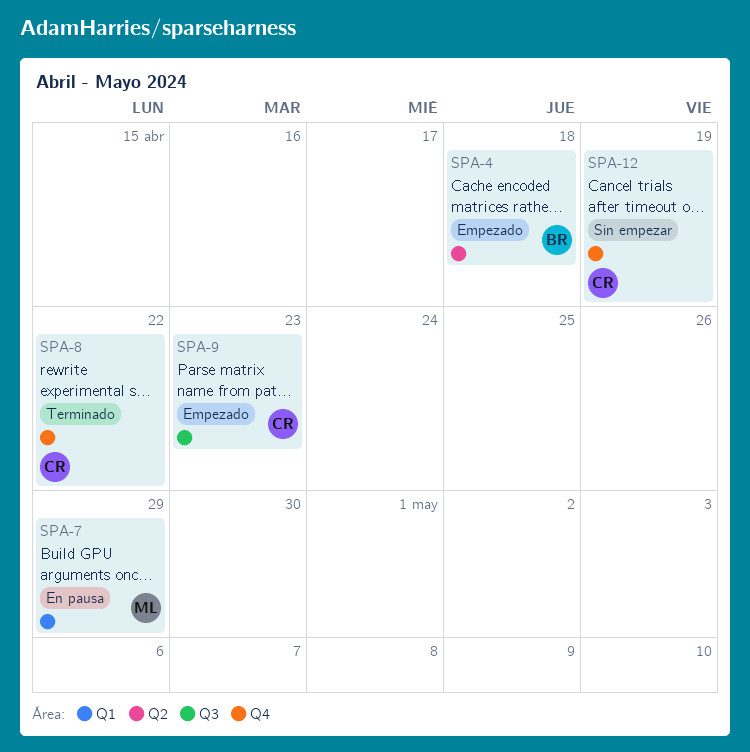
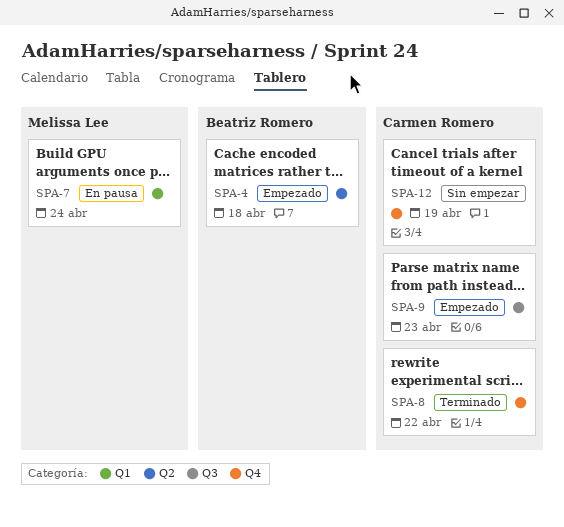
SPA-7, due: Apr 29 -> Apr 24

